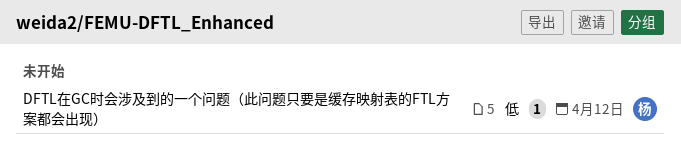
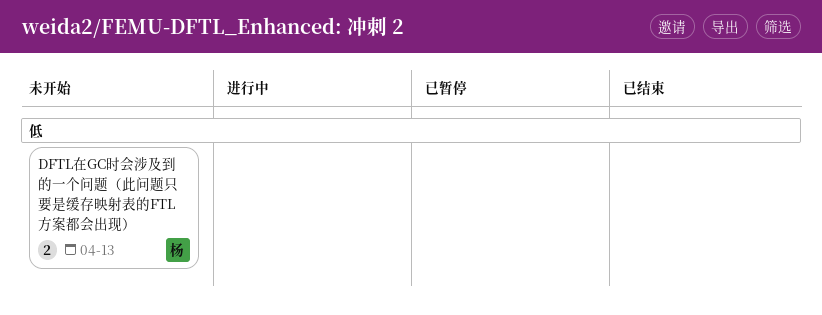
DFTL在GC时会涉及到的一个问题（此问题只要是缓存映射表的FTL方案都会出现）, estimate: 1 -> 2
DFTL在GC时会涉及到的一个问题（此问题只要是缓存映射表的FTL方案都会出现）, due: Apr 12 -> Apr 13

